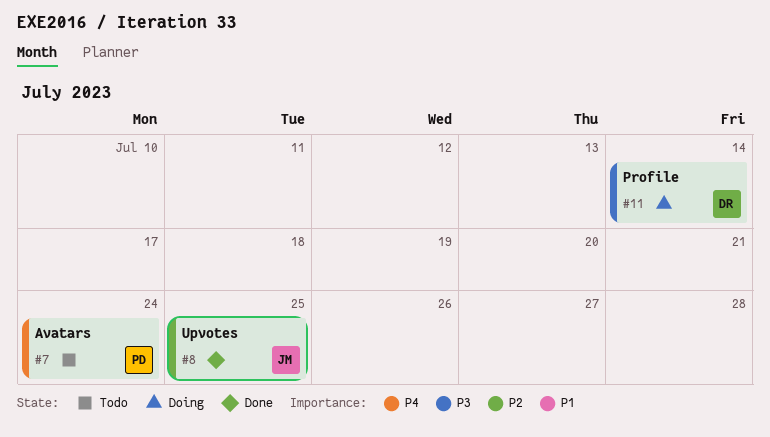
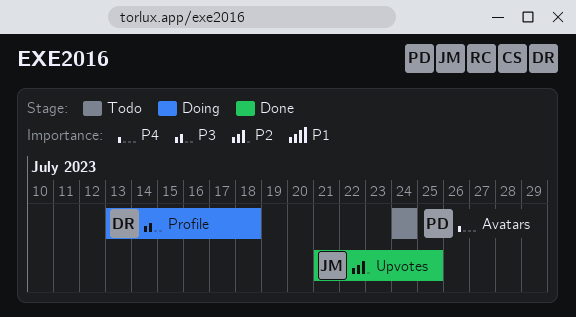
Profile, due: Jul 14 -> Jul 18

